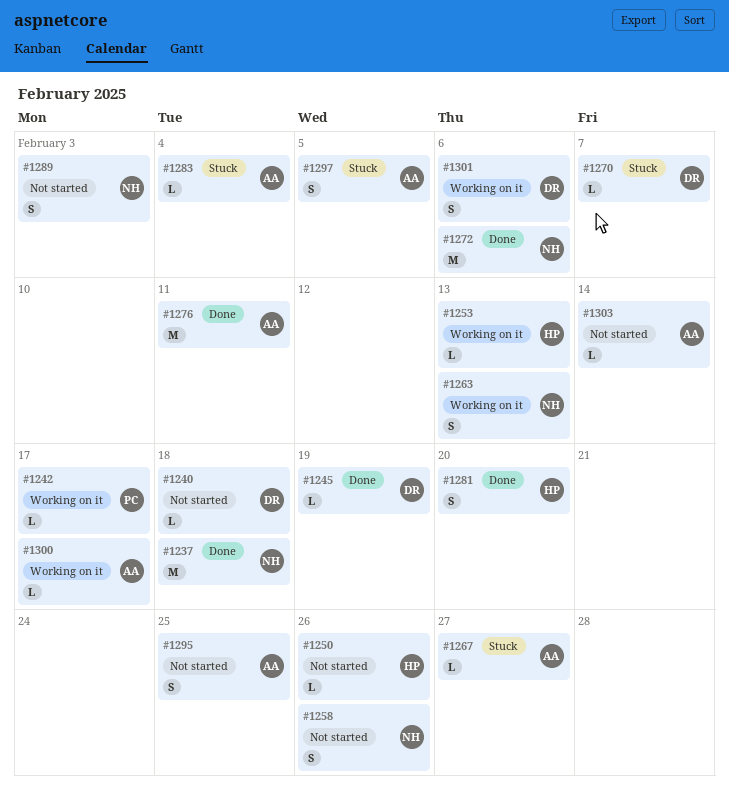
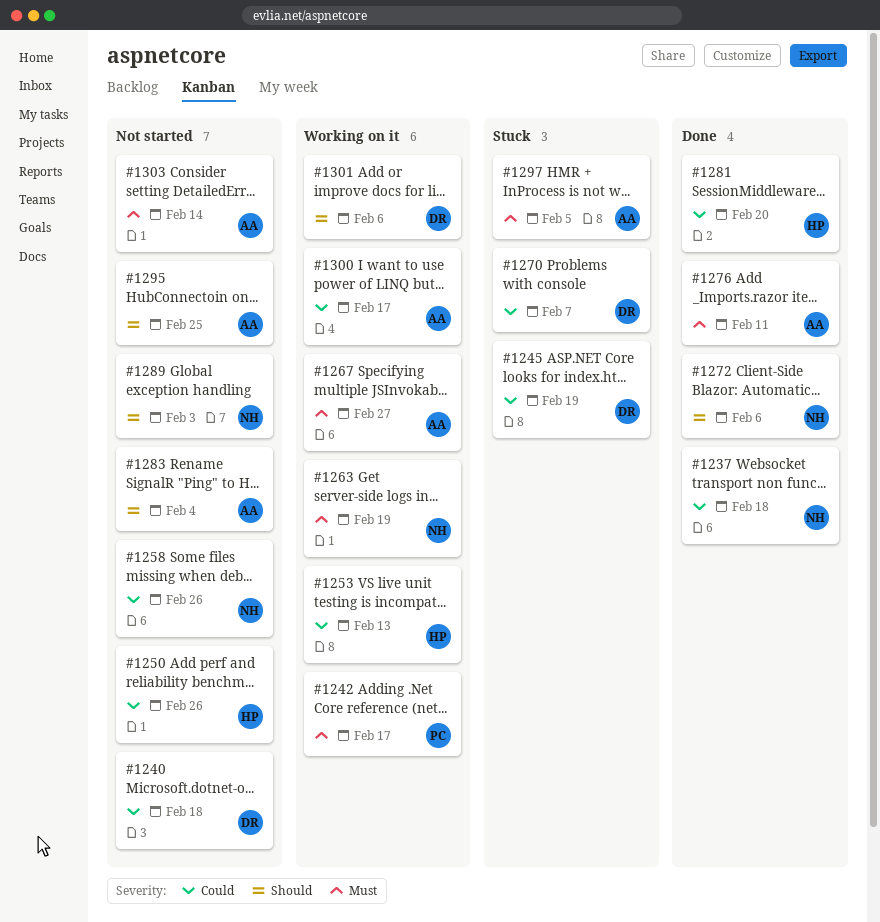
#1245, status: Done -> Stuck
#1263, due: Feb 13 -> Feb 19
#1267, status: Stuck -> Working on it
#1283, status: Stuck -> Not started

